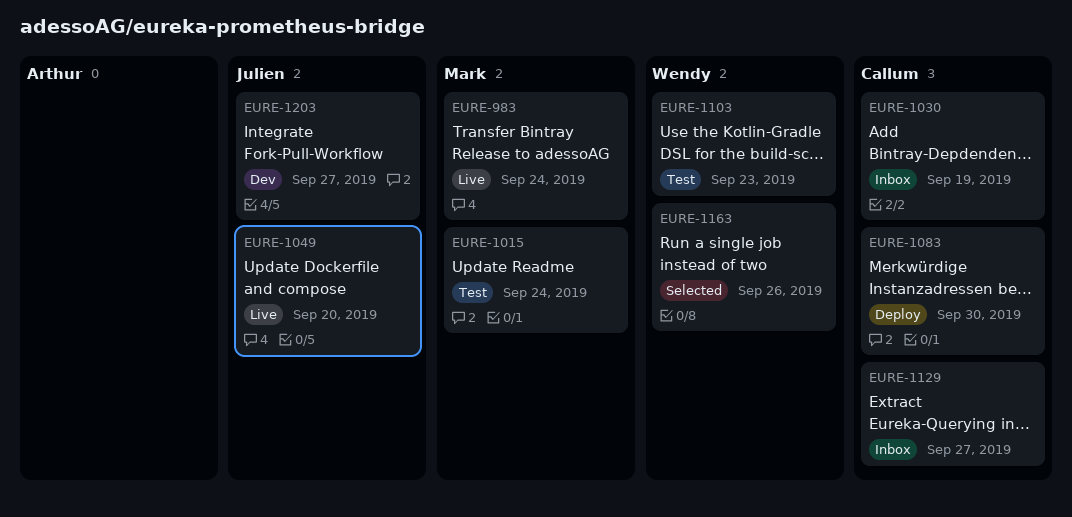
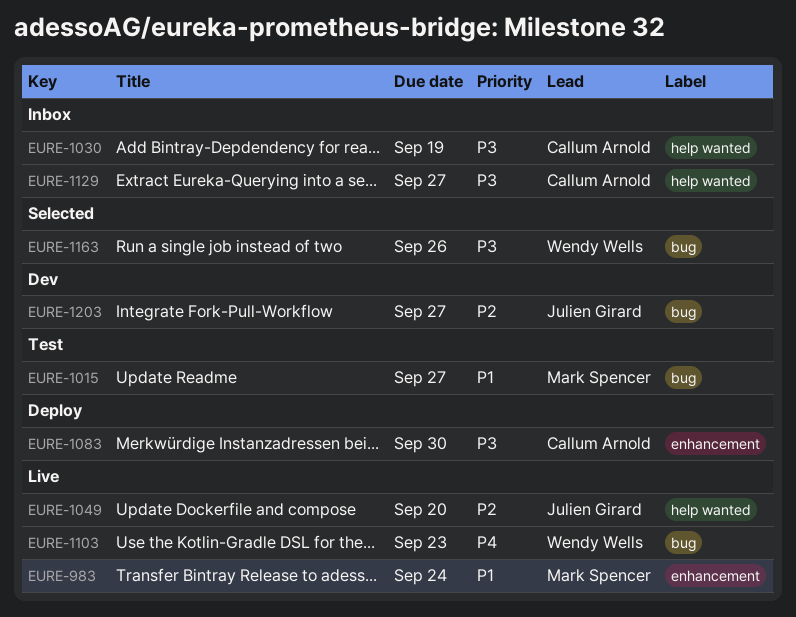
EURE-1015, due: Sep 24 -> Sep 27
EURE-1103, status: Test -> Live

